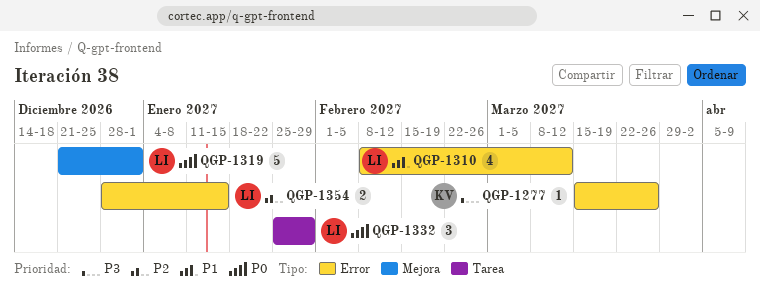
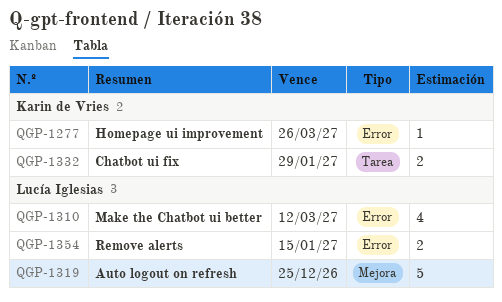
QGP-1319, due: Jan 1 -> Dec 25
QGP-1332, owner: Lucía Iglesias -> Karin de Vries
QGP-1332, estimate: 3 -> 2

